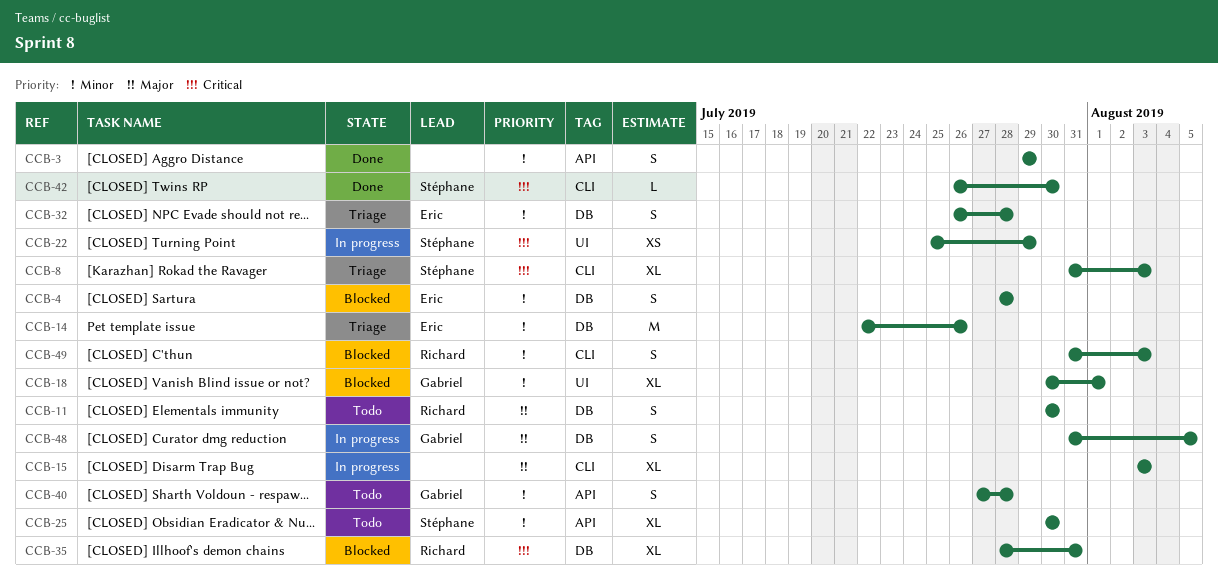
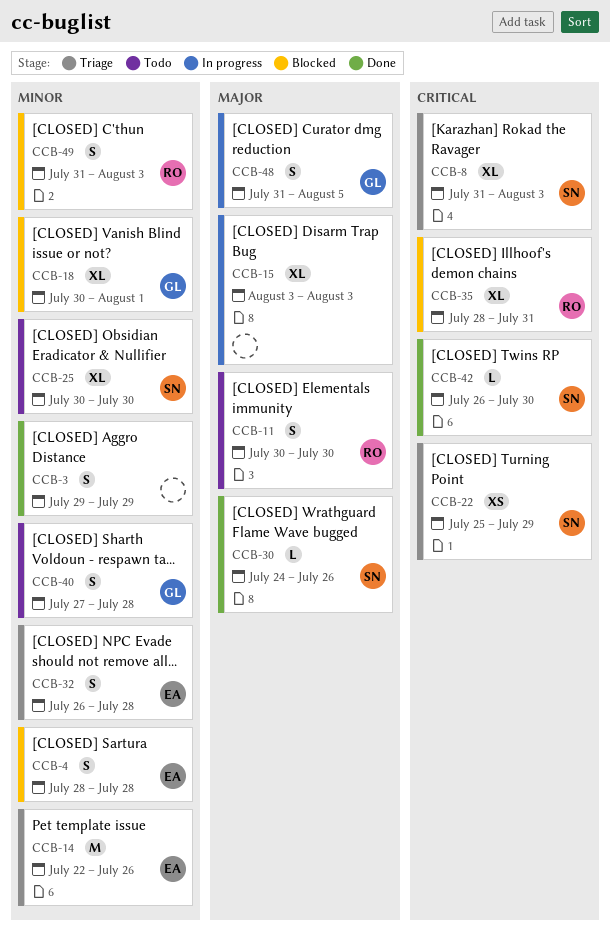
CCB-22, status: In progress -> Triage
CCB-30: none -> present

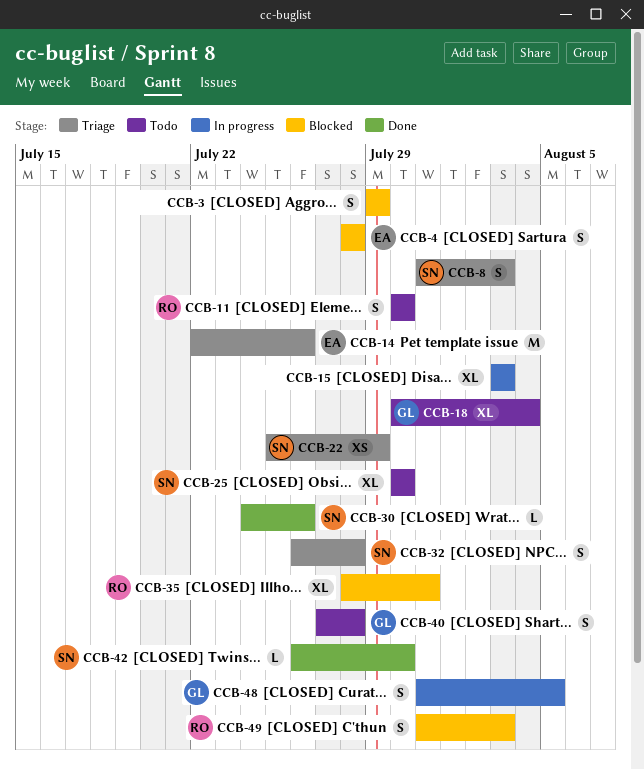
CCB-3, status: Done -> Blocked
CCB-8, estimate: XL -> S
CCB-18, status: Blocked -> Todo
CCB-18, due: Aug 1 -> Aug 4
CCB-32, owner: EA -> SN

